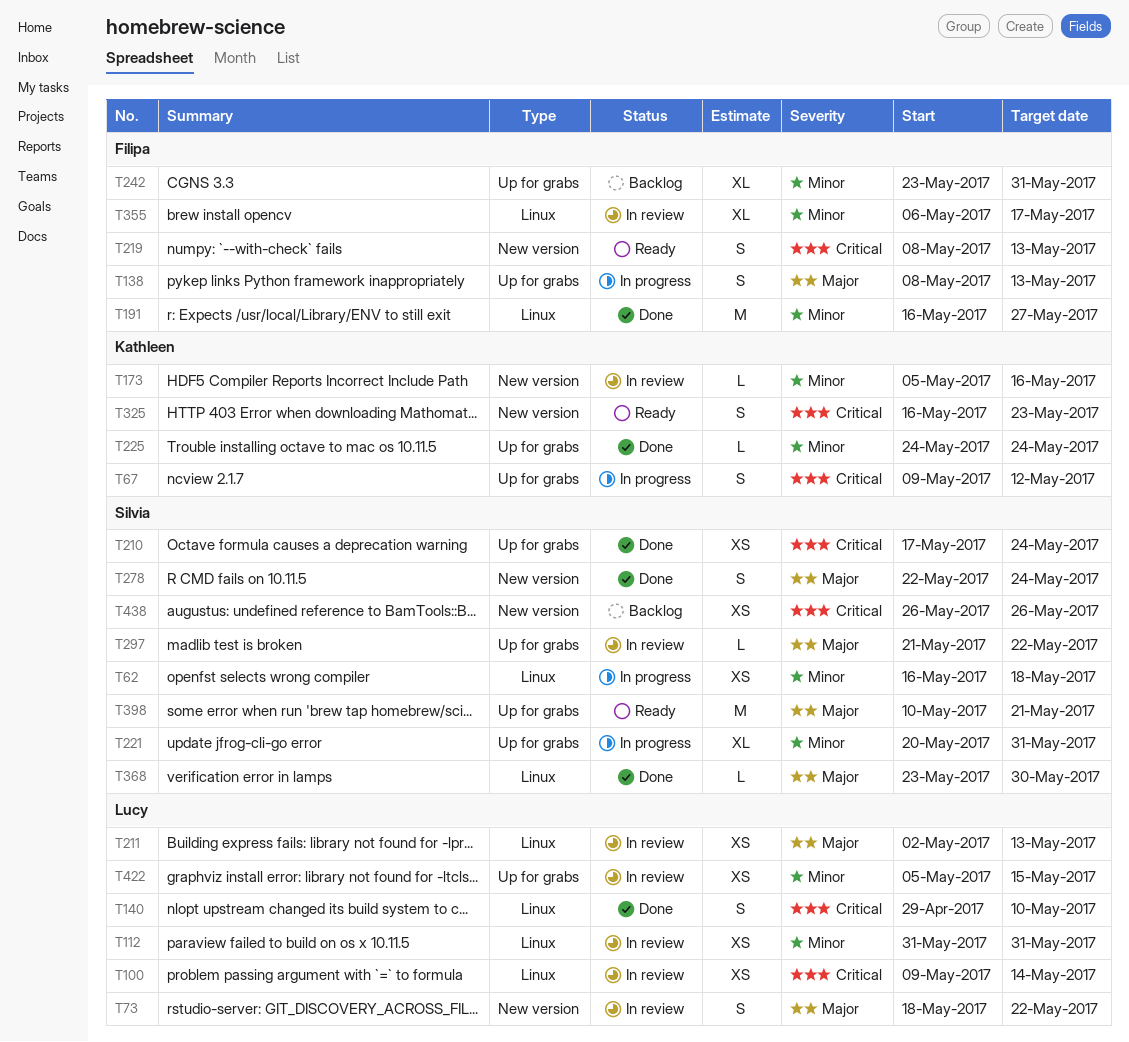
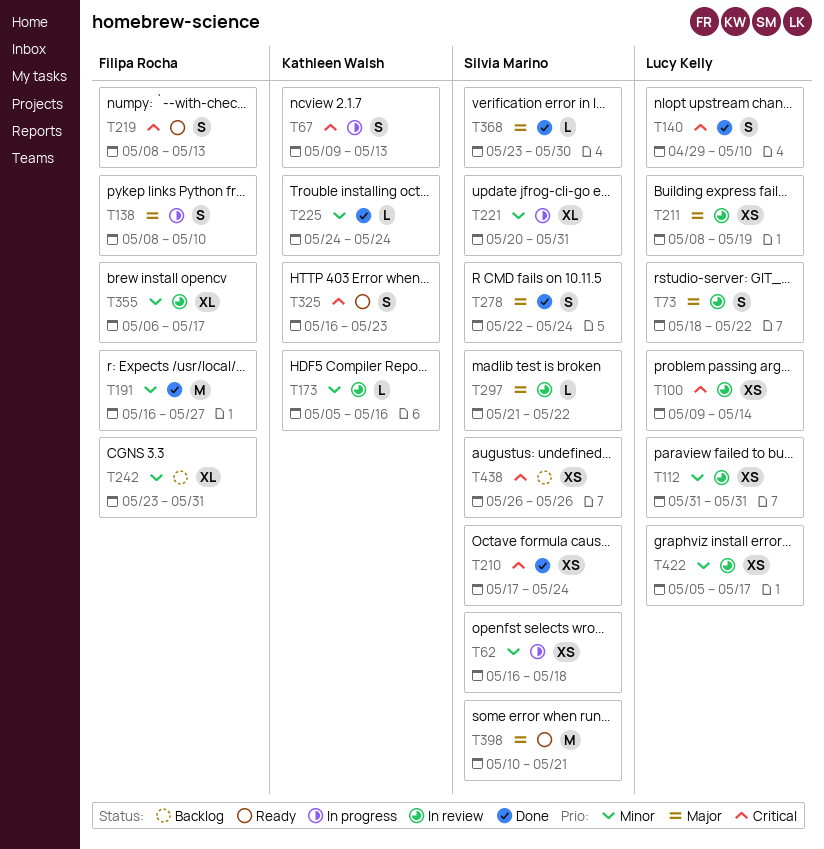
T67, due: May 12 -> May 13
T138, due: May 13 -> May 10
T211, start: May 2 -> May 8
T211, due: May 13 -> May 19
T422, due: May 15 -> May 17

